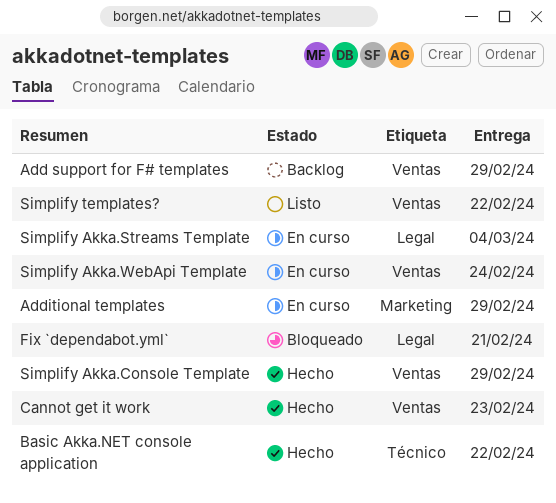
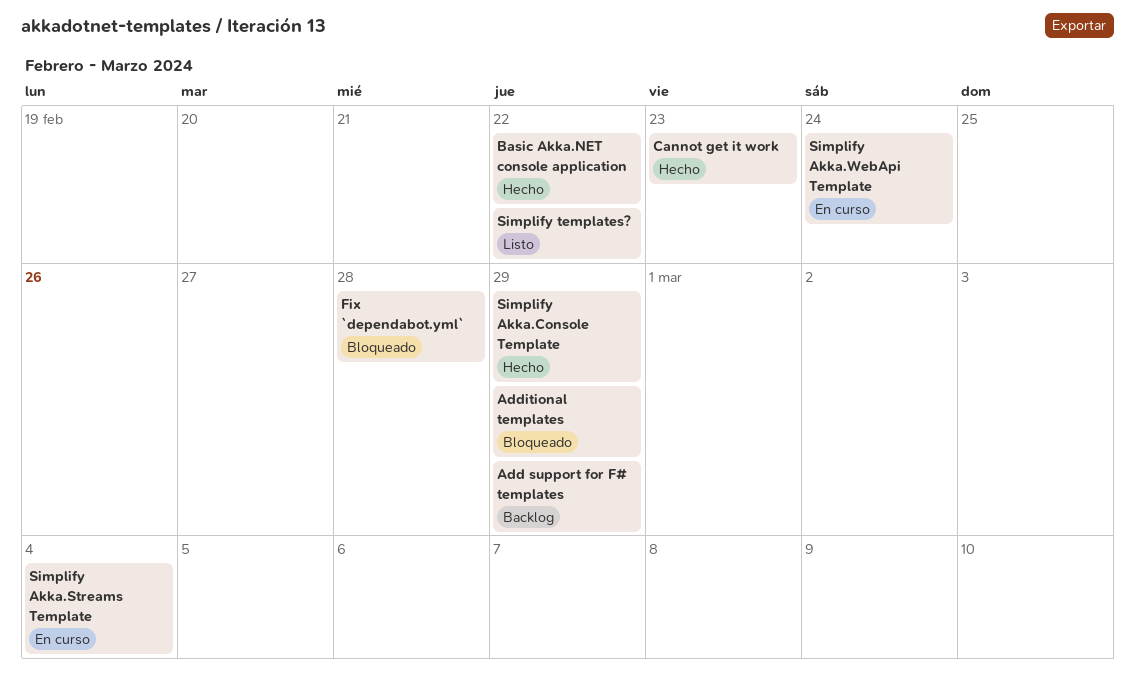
Additional templates, status: En curso -> Bloqueado
Fix `dependabot.yml`, due: Feb 21 -> Feb 28

